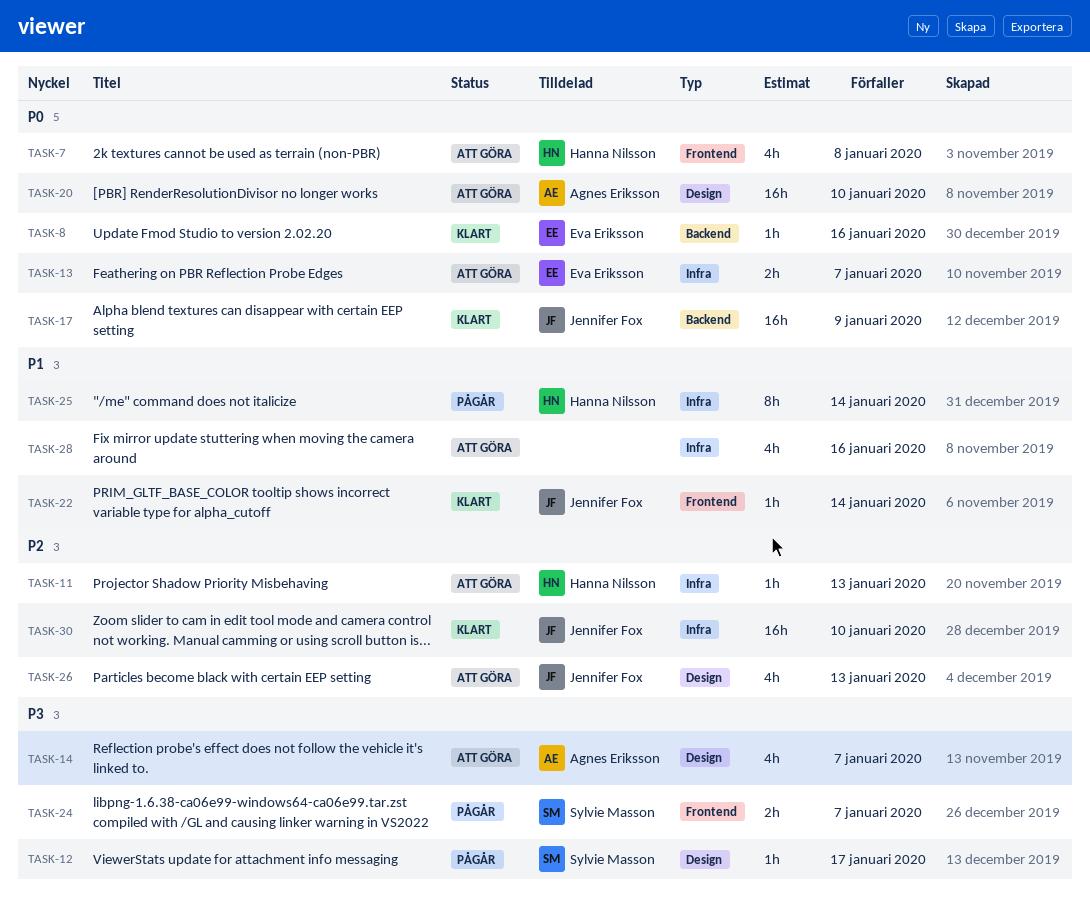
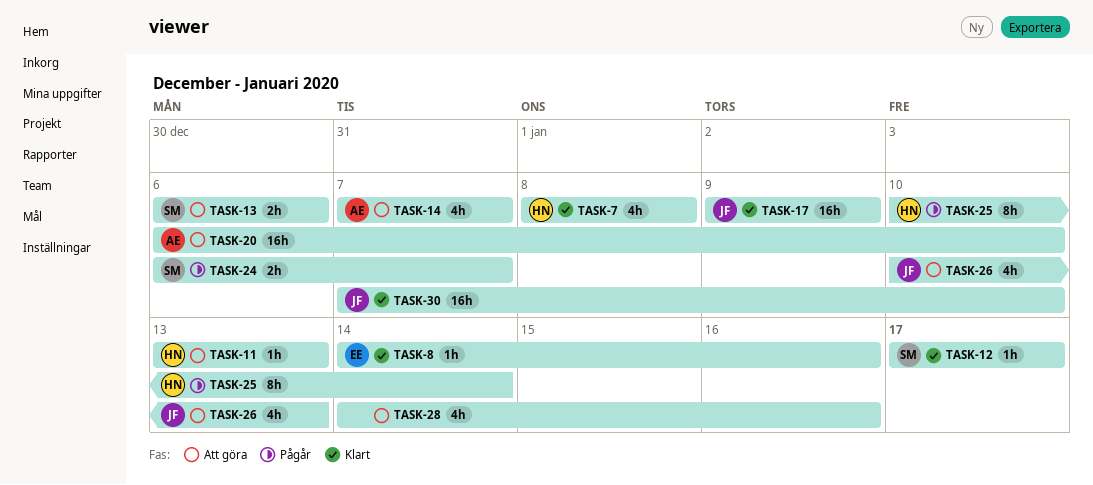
TASK-7, status: Att göra -> Klart
TASK-12, status: Pågår -> Klart
TASK-13, owner: Eva Eriksson -> Sylvie Masson
TASK-13, due: Jan 7 -> Jan 6
TASK-22: present -> none

